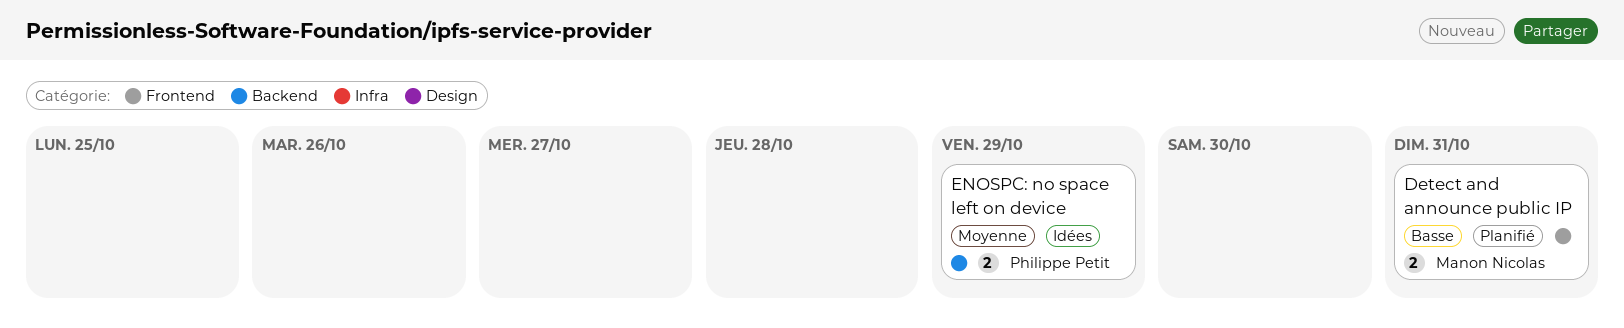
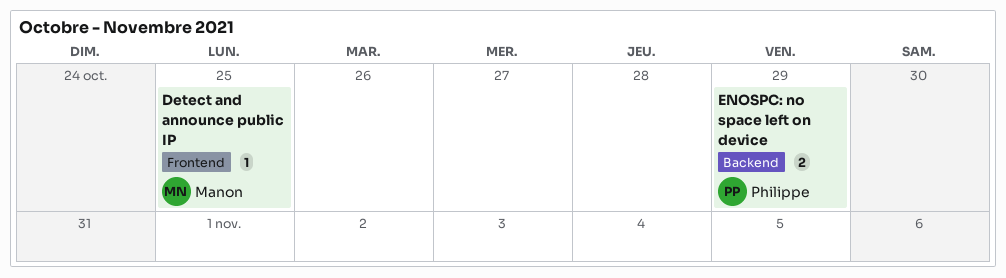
Detect and announce public IP, estimate: 2 -> 1
Detect and announce public IP, due: Oct 31 -> Oct 25

